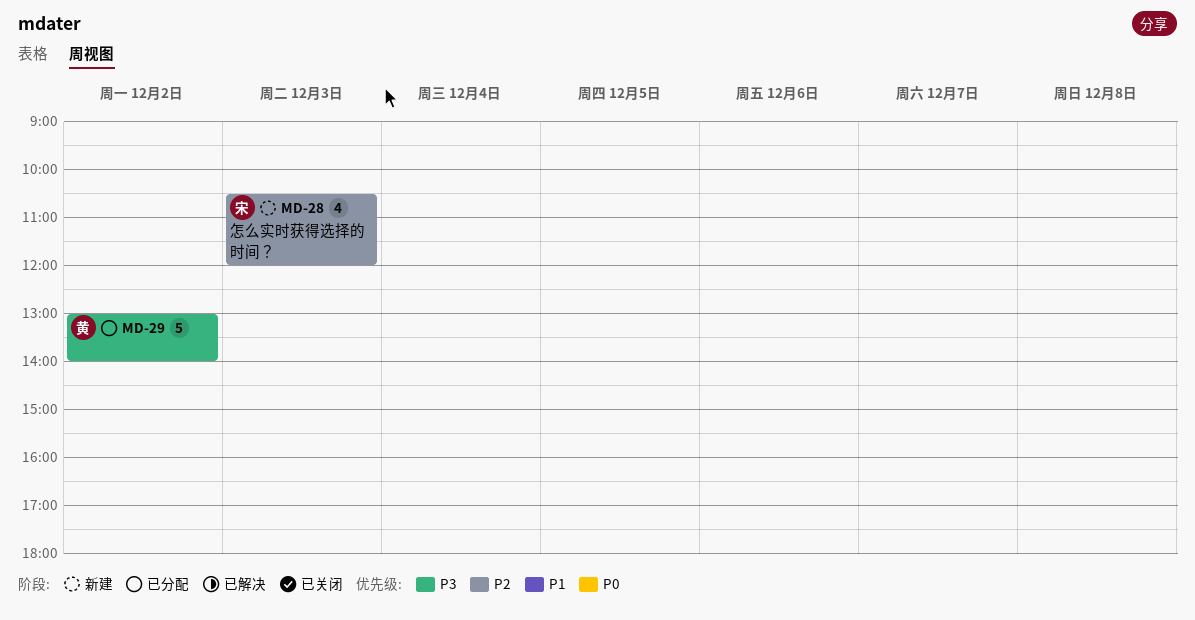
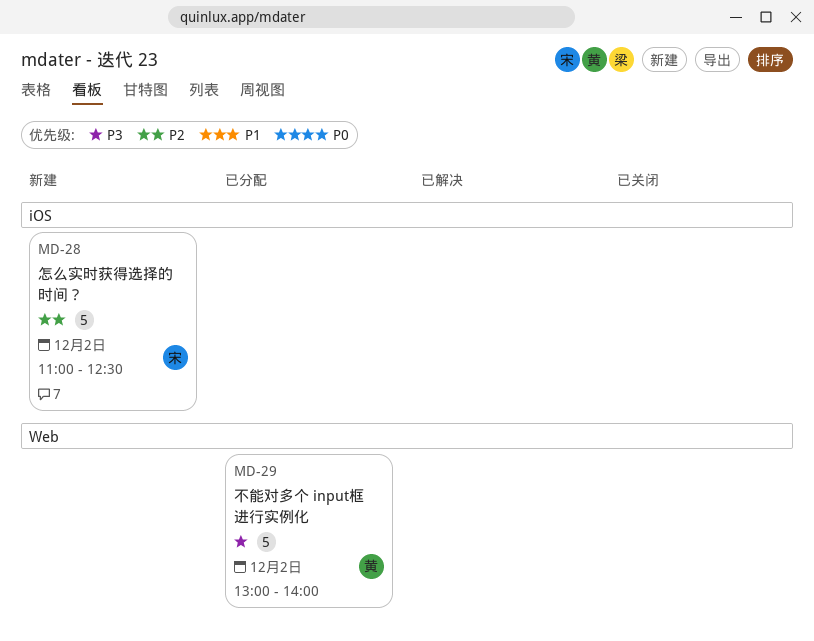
MD-28, estimate: 4 -> 5
MD-28, day: Dec 3 -> Dec 2
MD-28, begins: 10:30 -> 11:00
MD-28, ends: 12:00 -> 12:30

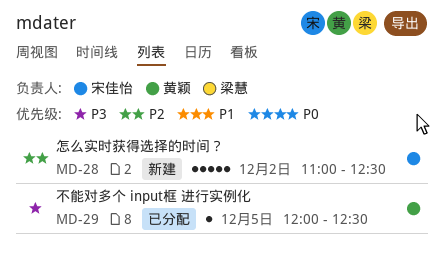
MD-29, estimate: 5 -> 1
MD-29, day: Dec 2 -> Dec 5
MD-29, begins: 13:00 -> 12:00
MD-29, ends: 14:00 -> 12:30

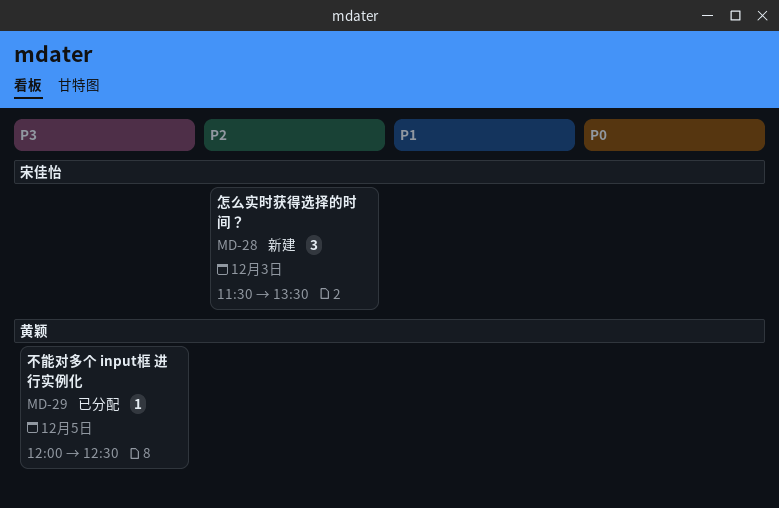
MD-28, estimate: 5 -> 3
MD-28, day: Dec 2 -> Dec 3
MD-28, begins: 11:00 -> 11:30
MD-28, ends: 12:30 -> 13:30

